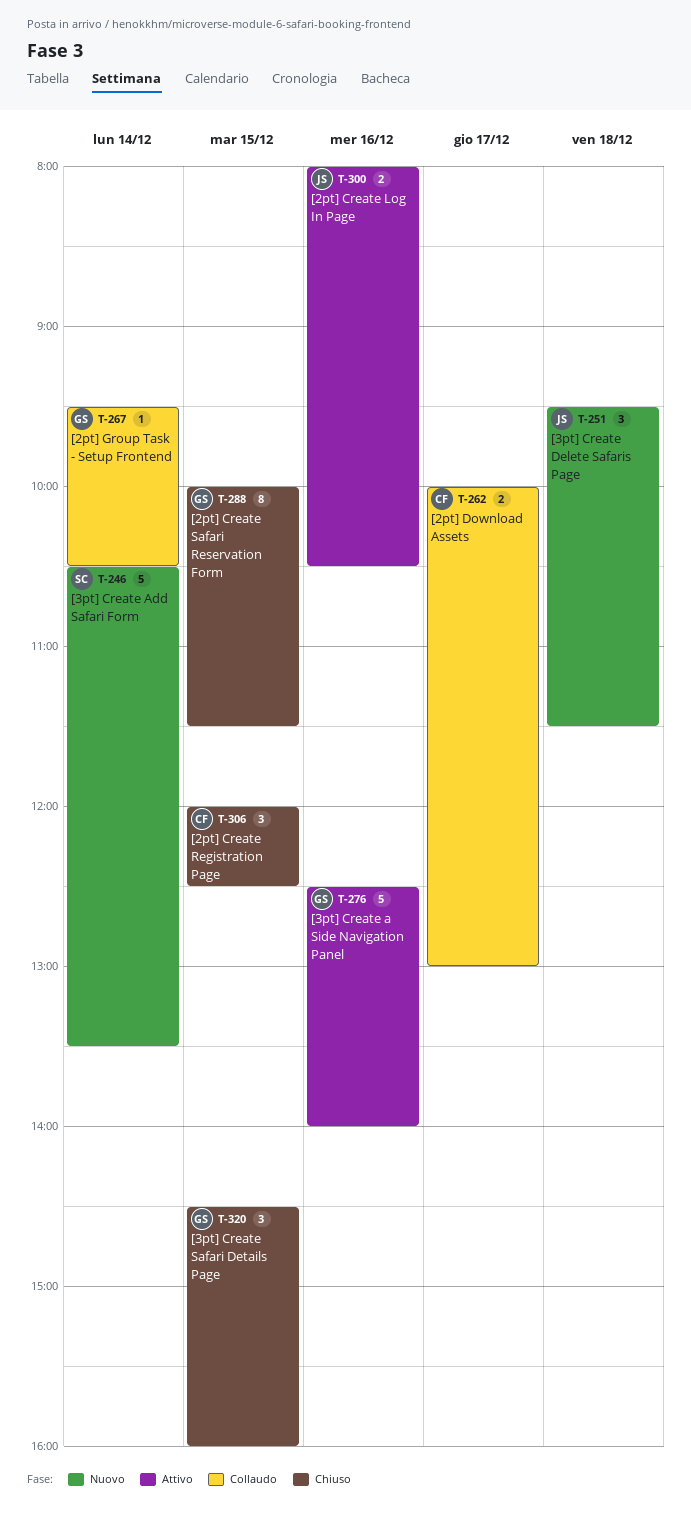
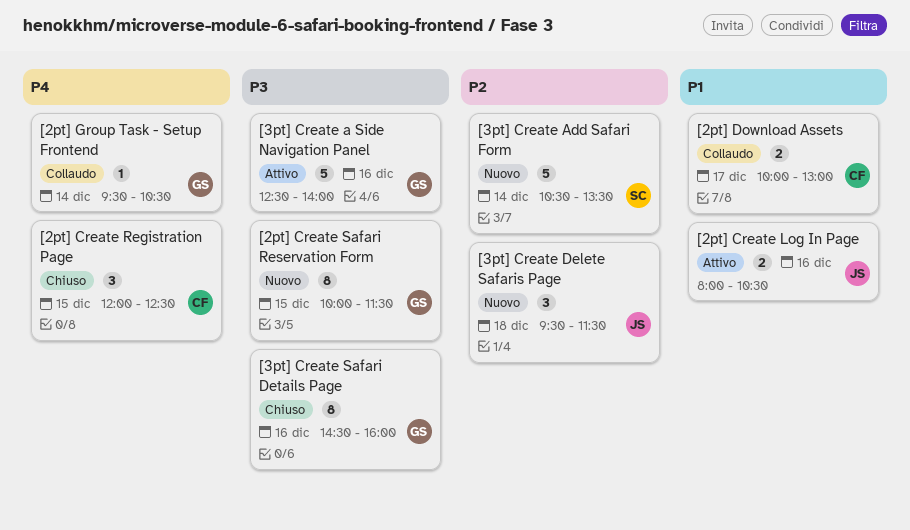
[2pt] Create Safari Reservation Form, status: Chiuso -> Nuovo
[3pt] Create Safari Details Page, estimate: 3 -> 8
[3pt] Create Safari Details Page, day: Dec 15 -> Dec 16

